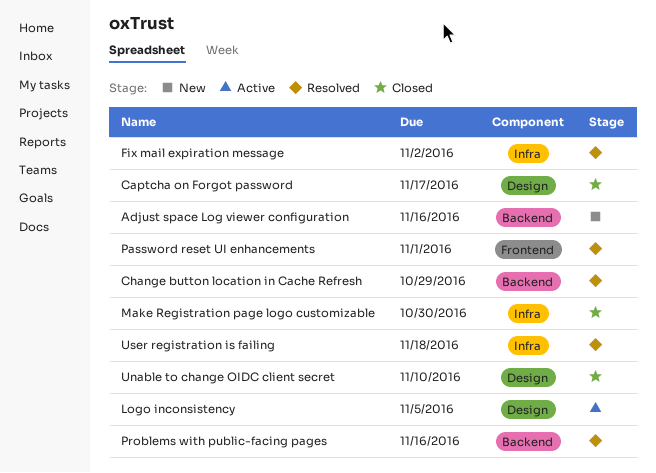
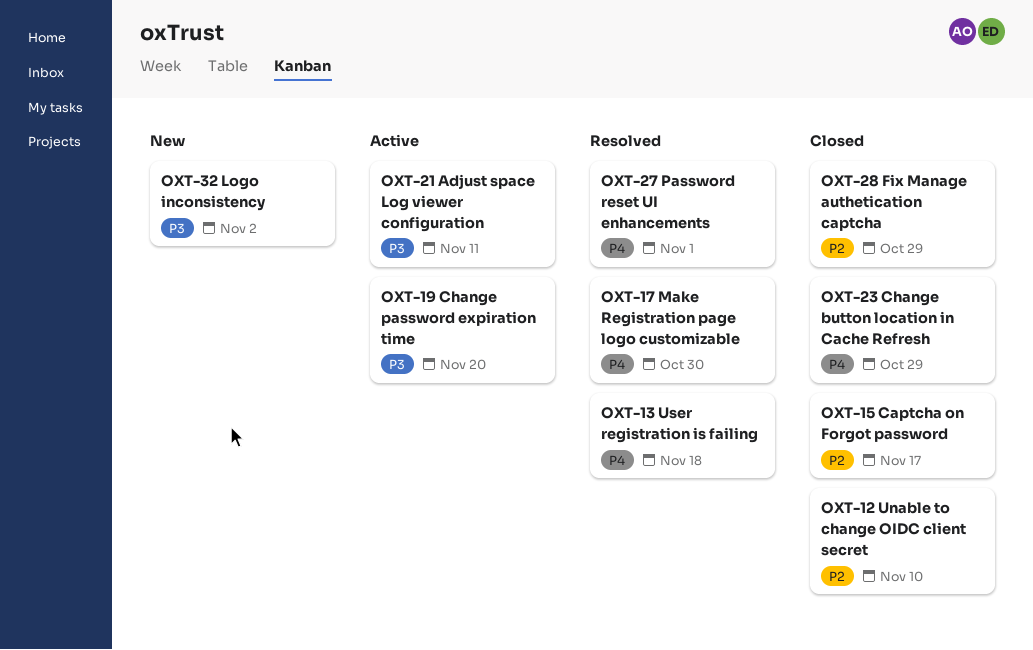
Adjust space Log viewer configuration, status: New -> Active
Adjust space Log viewer configuration, due: Nov 16 -> Nov 11
Change button location in Cache Refresh, status: Resolved -> Closed
Change password expiration time: none -> present
Fix mail expiration message: present -> none
Fix Manage authetication captcha: none -> present
Logo inconsistency, status: Active -> New
Logo inconsistency, due: Nov 5 -> Nov 2
Make Registration page logo customizable, status: Closed -> Resolved
Problems with public-facing pages: present -> none

